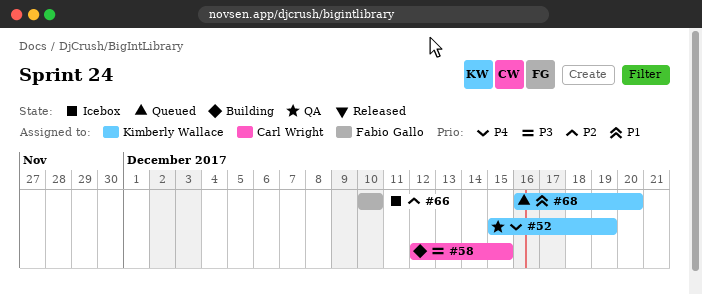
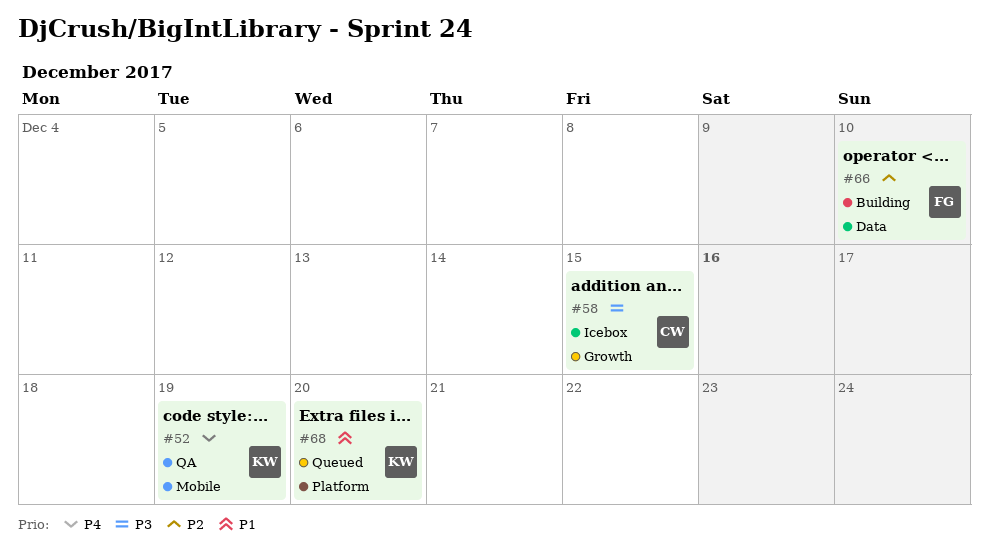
#58, status: Building -> Icebox
#66, status: Icebox -> Building

